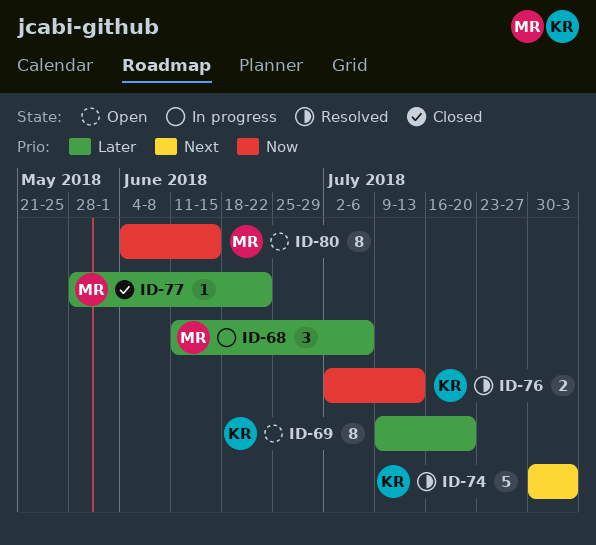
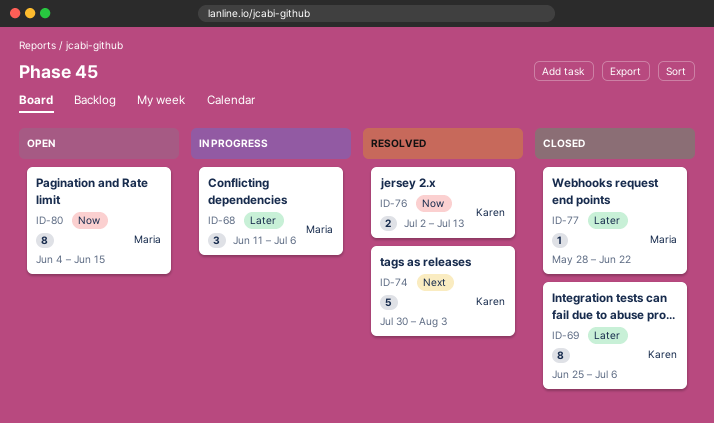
ID-69, status: Open -> Closed
ID-69, start: Jul 9 -> Jun 25
ID-69, due: Jul 20 -> Jul 6

